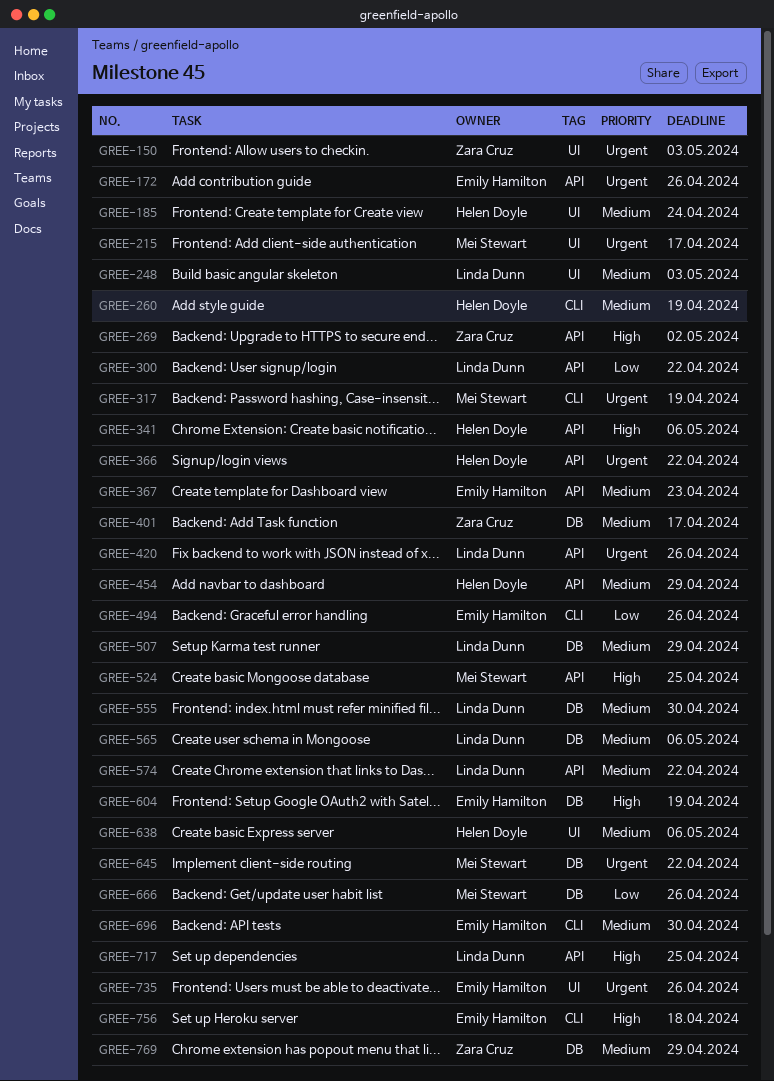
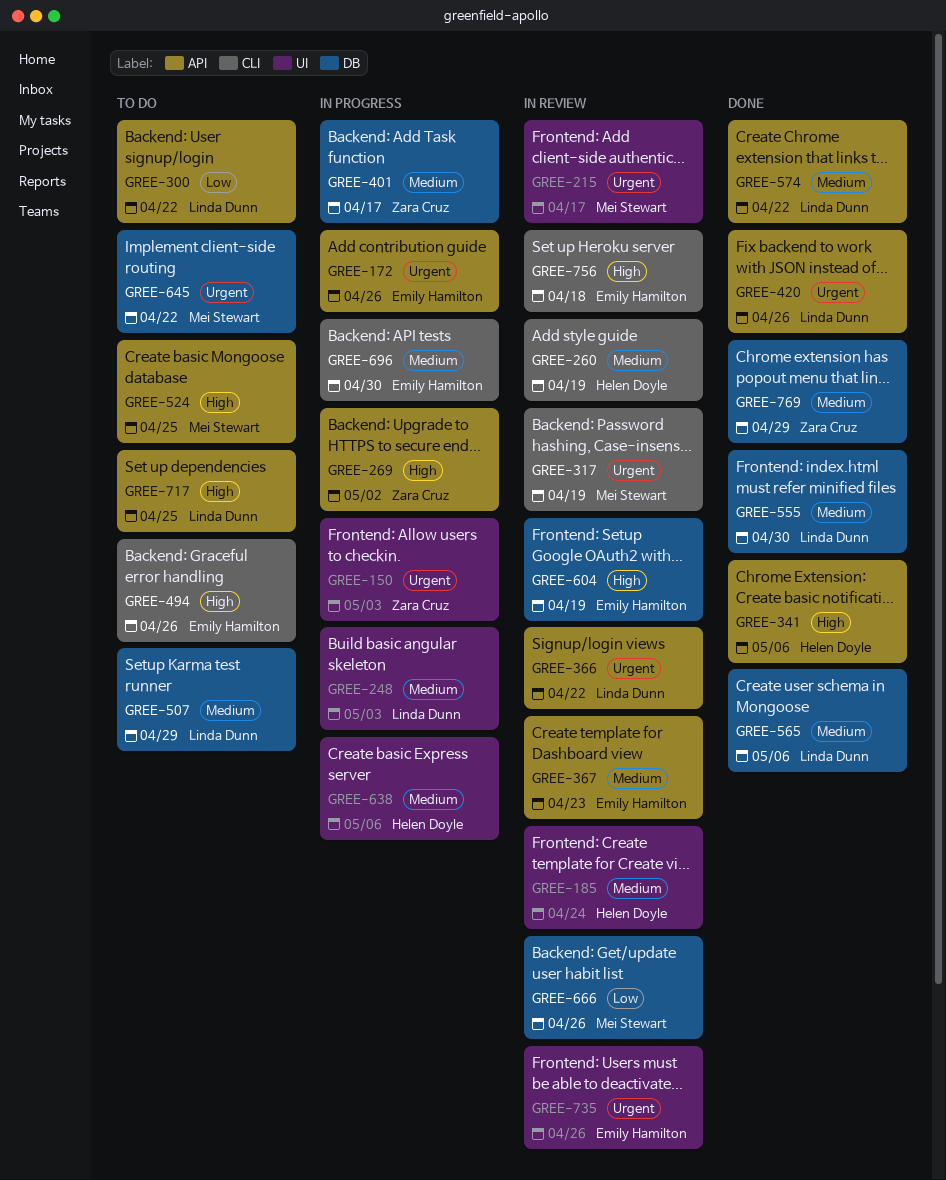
GREE-366, owner: Helen Doyle -> Linda Dunn
GREE-454: present -> none
GREE-494, priority: Low -> High

